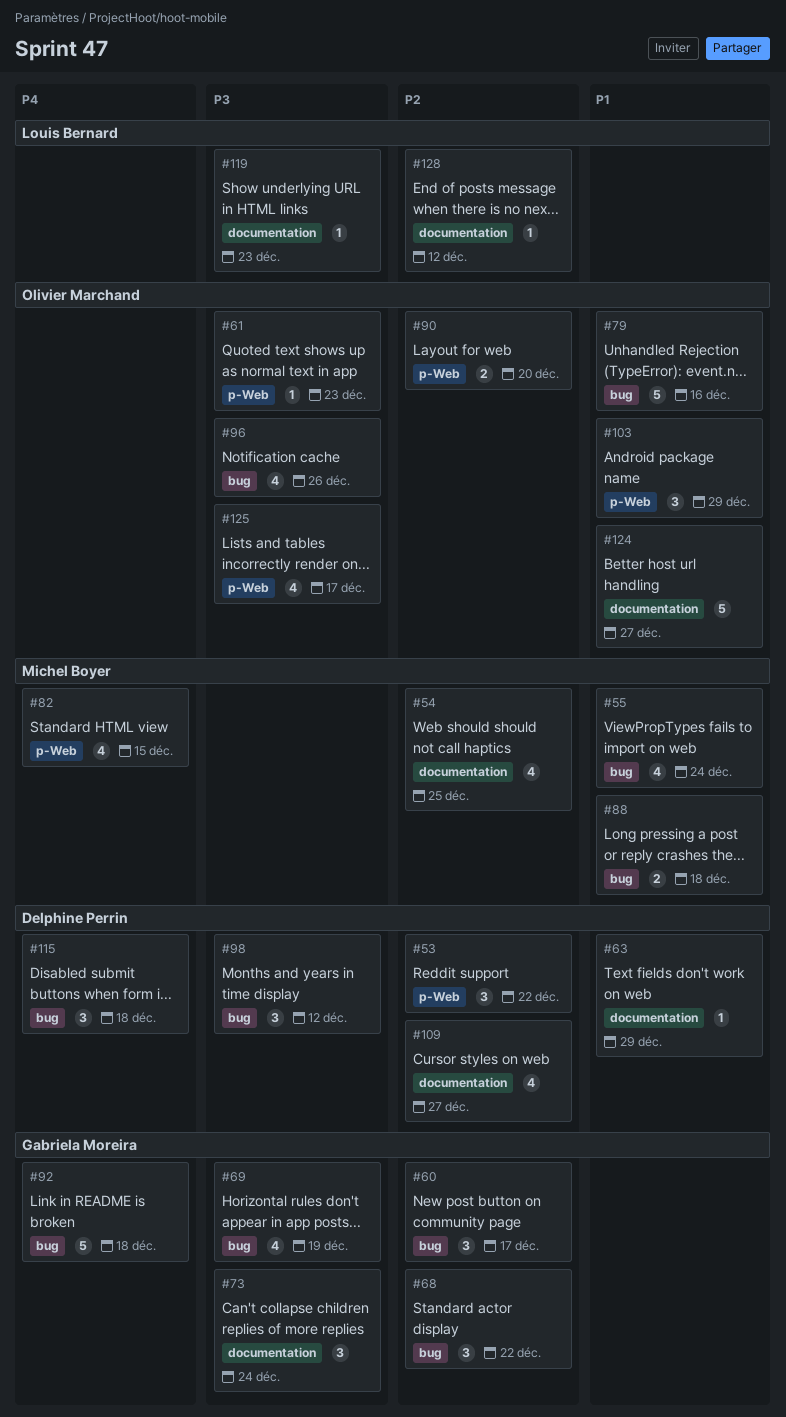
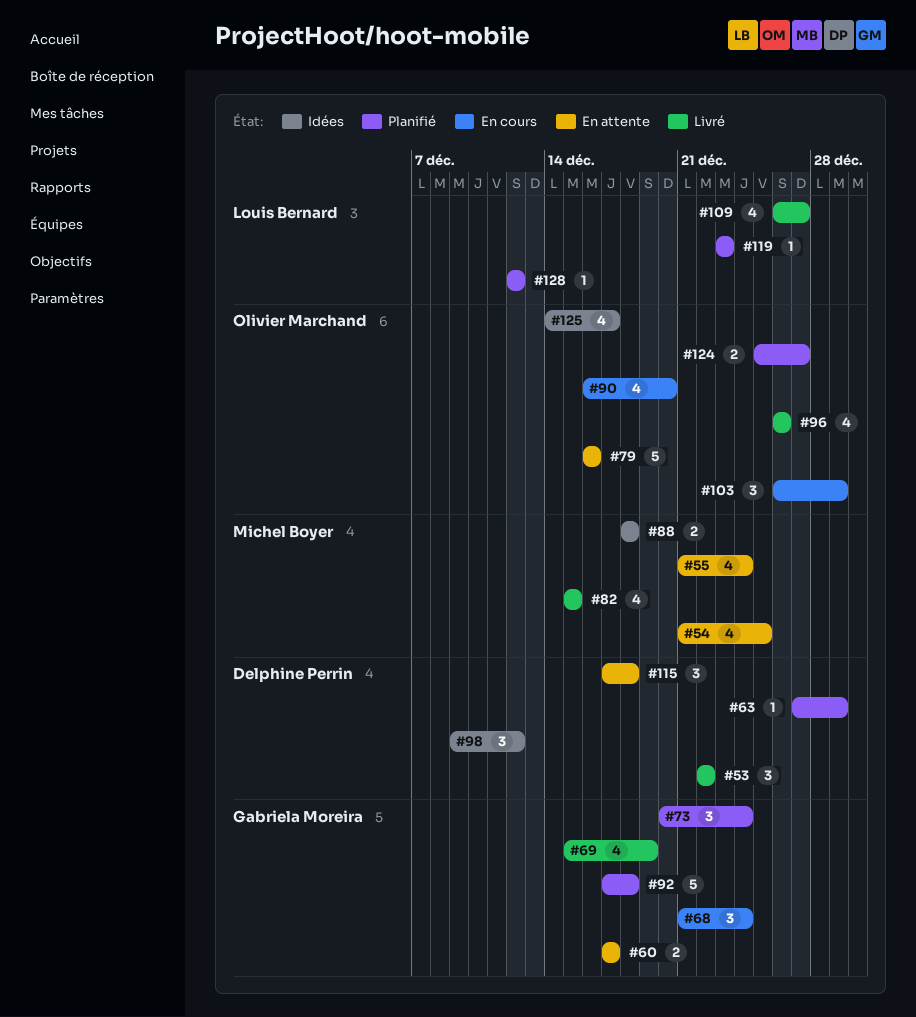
#60, estimate: 3 -> 2
#61: present -> none
#68, due: Dec 22 -> Dec 24
#90, estimate: 2 -> 4
#109, owner: Delphine Perrin -> Louis Bernard
#124, estimate: 5 -> 2

